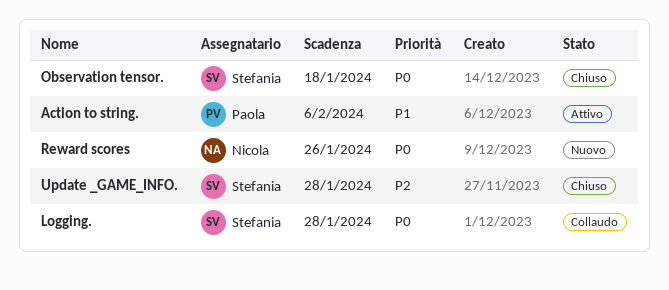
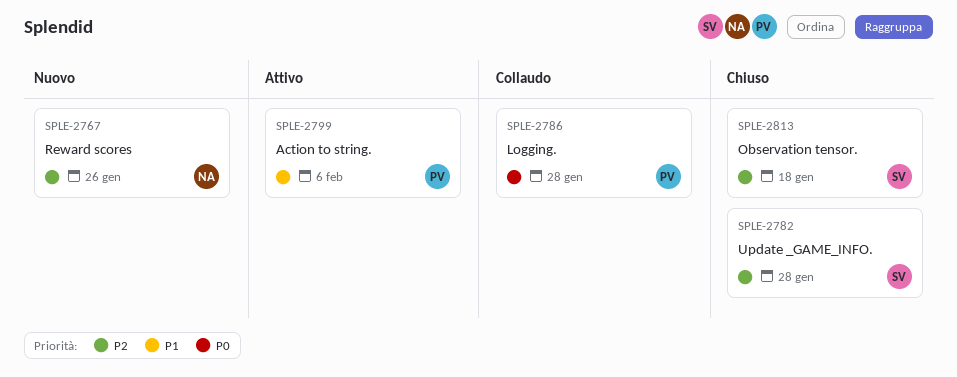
Logging., owner: Stefania -> Paola
Observation tensor., priority: P0 -> P2
Reward scores, priority: P0 -> P2

